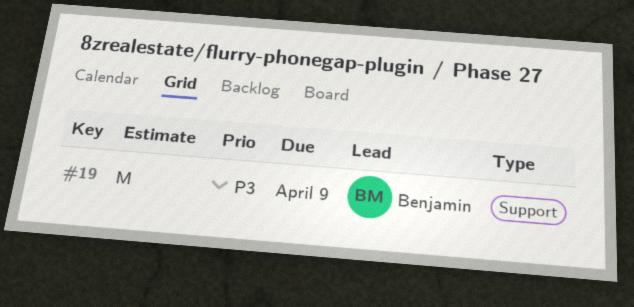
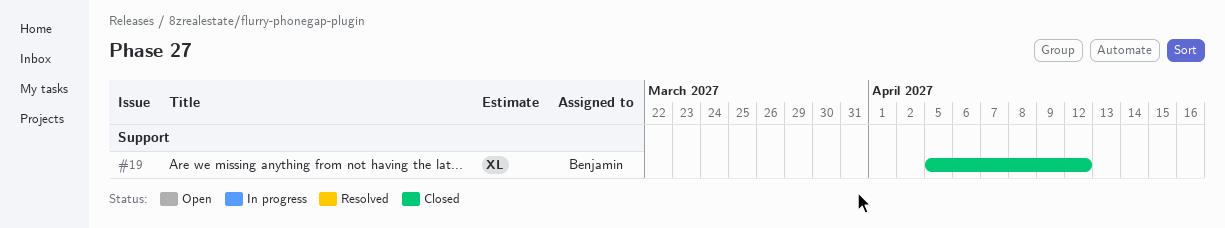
#19, estimate: M -> XL
#19, due: Apr 9 -> Apr 12

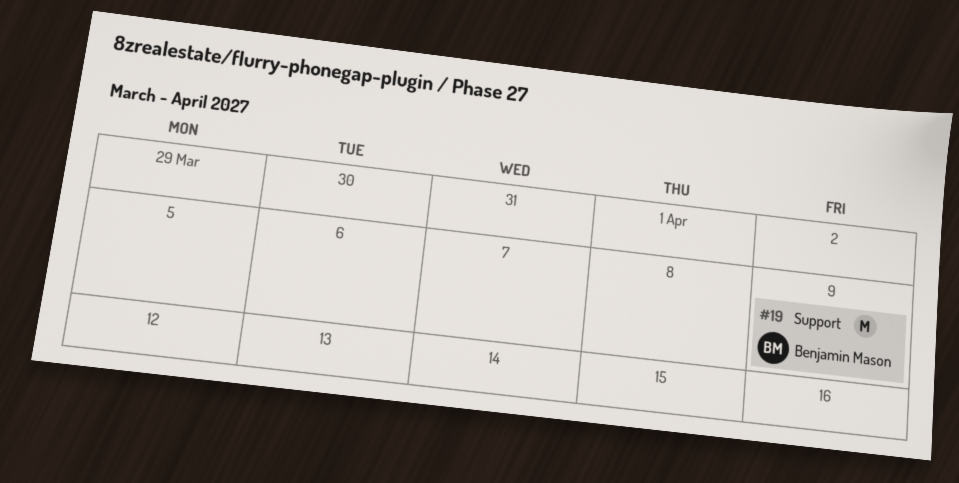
#19, estimate: XL -> M
#19, due: Apr 12 -> Apr 9

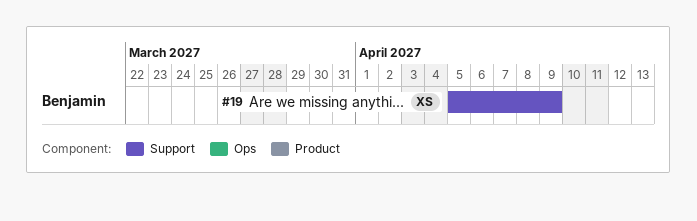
#19, estimate: M -> XS

